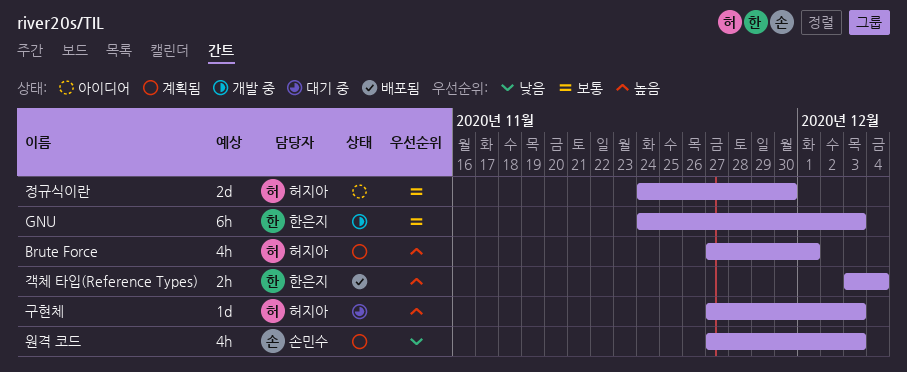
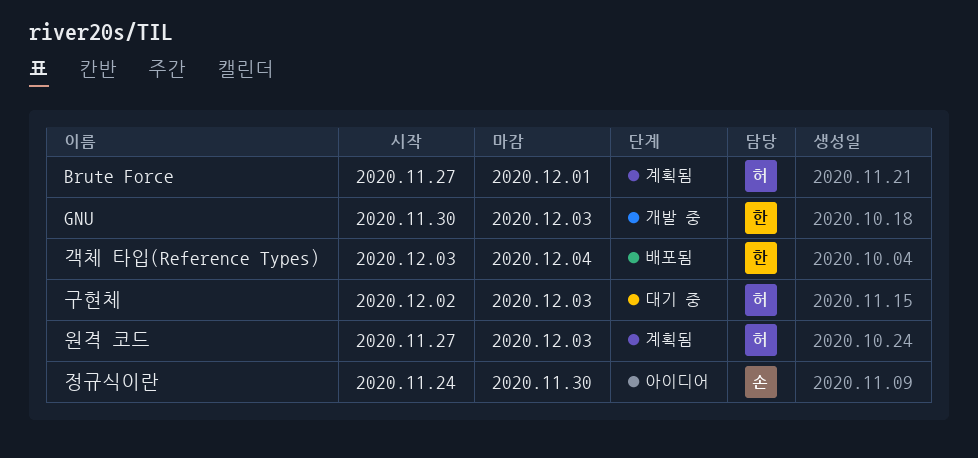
GNU, start: Nov 24 -> Nov 30
구현체, start: Nov 27 -> Dec 2
원격 코드, owner: 손민수 -> 허지아
정규식이란, owner: 허지아 -> 손민수

